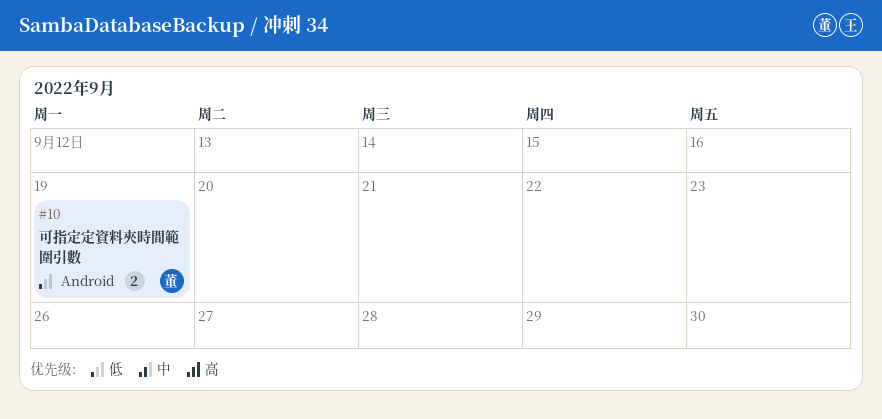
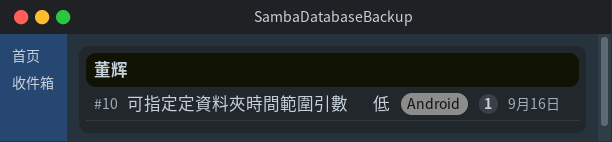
#10, estimate: 2 -> 1
#10, due: Sep 19 -> Sep 16

